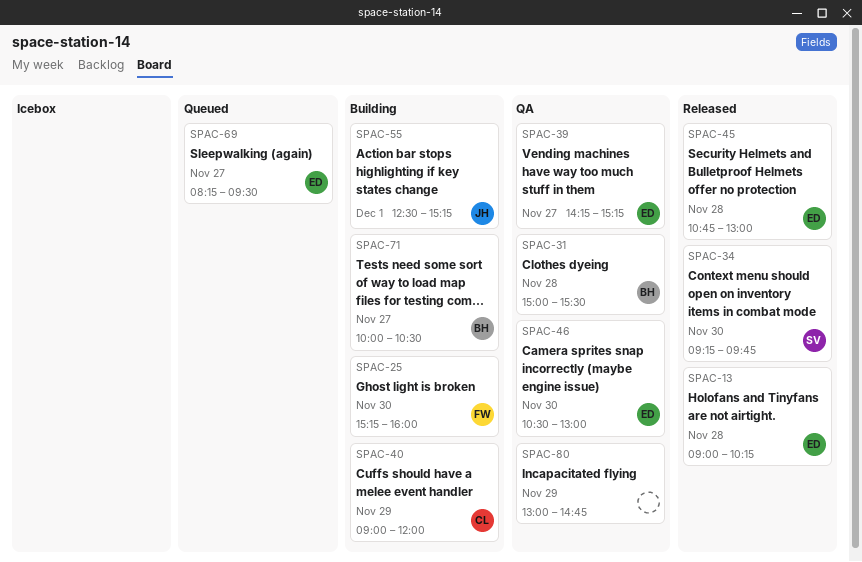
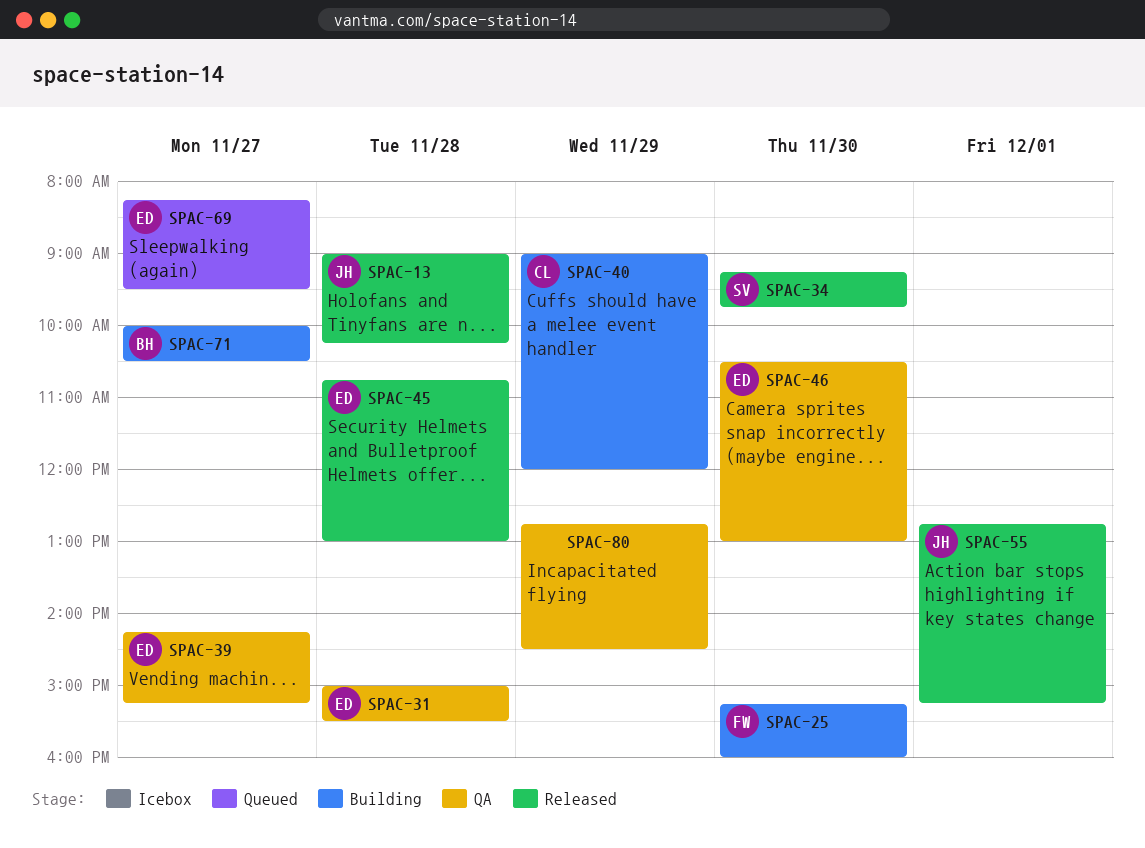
SPAC-13, owner: ED -> JH
SPAC-31, owner: BH -> ED
SPAC-55, status: Building -> Released
SPAC-55, begins: 12:30 -> 12:45
SPAC-80, begins: 13:00 -> 12:45
SPAC-80, ends: 14:45 -> 14:30

